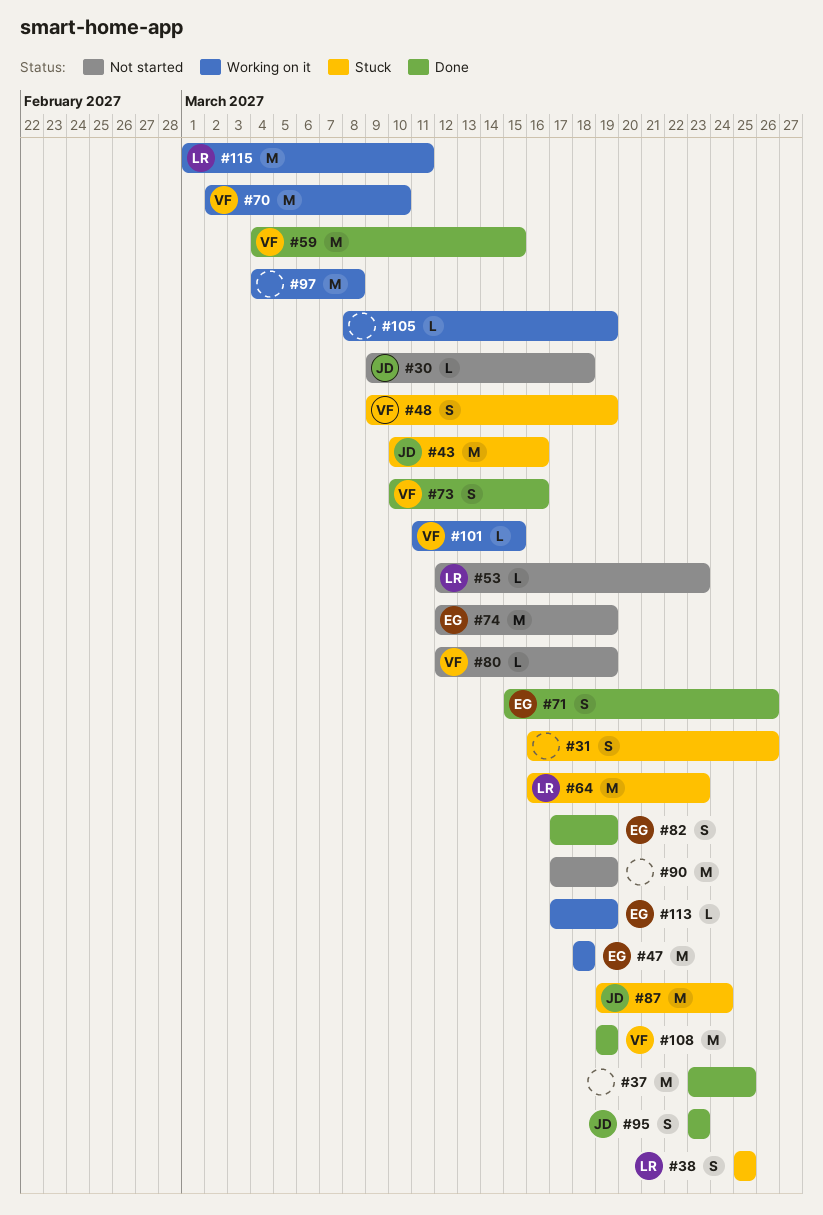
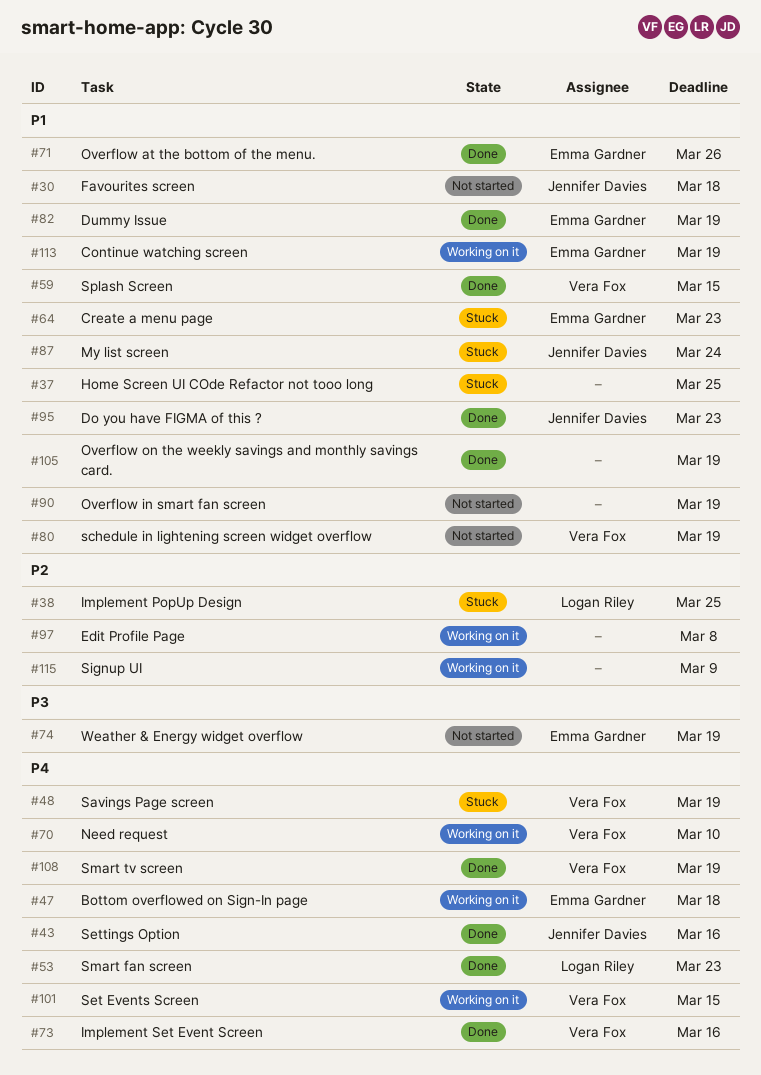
#31: present -> none
#37, status: Done -> Stuck
#43, status: Stuck -> Done
#53, status: Not started -> Done
#64, owner: Logan Riley -> Emma Gardner
#105, status: Working on it -> Done
#115, owner: Logan Riley -> none
#115, due: Mar 11 -> Mar 9

